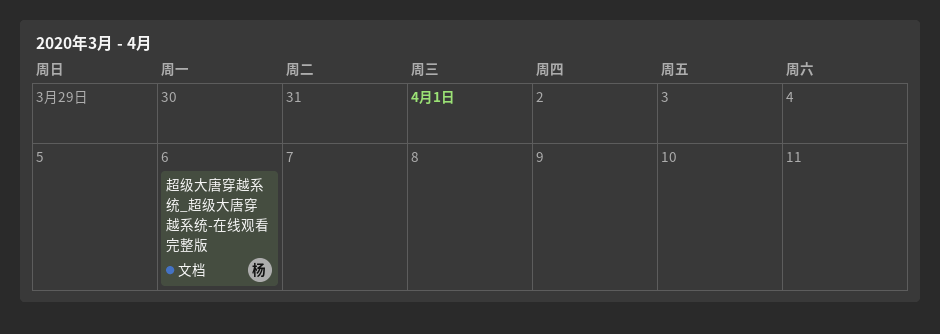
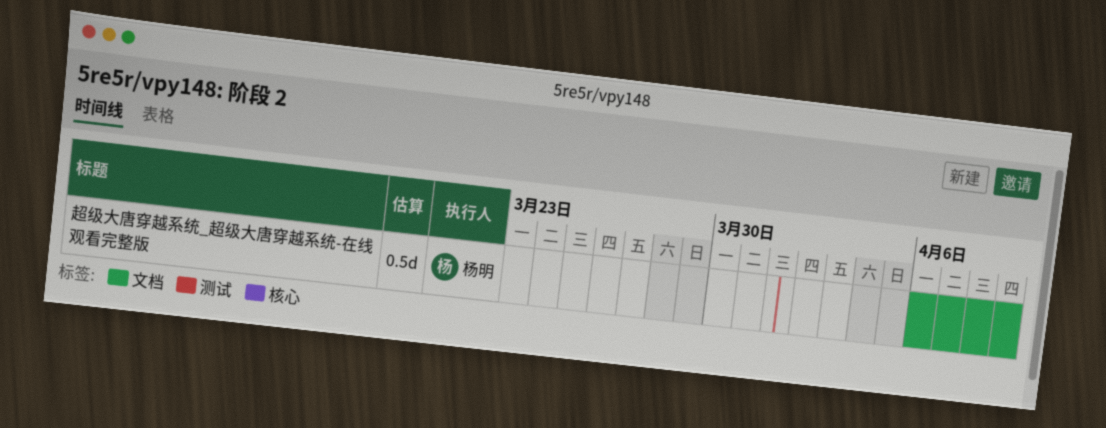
超级大唐穿越系统_超级大唐穿越系统-在线观看完整版, due: Apr 6 -> Apr 9

